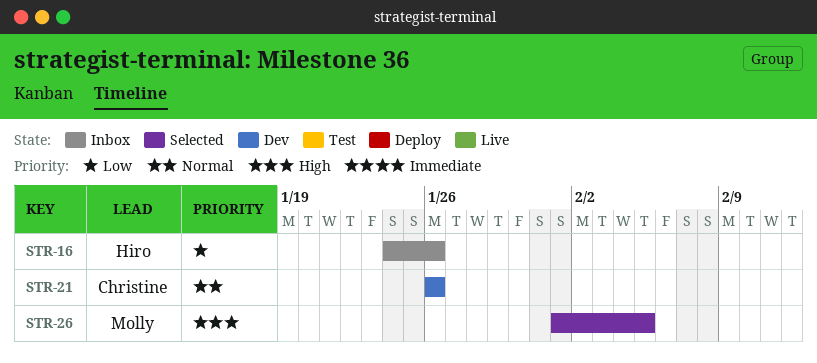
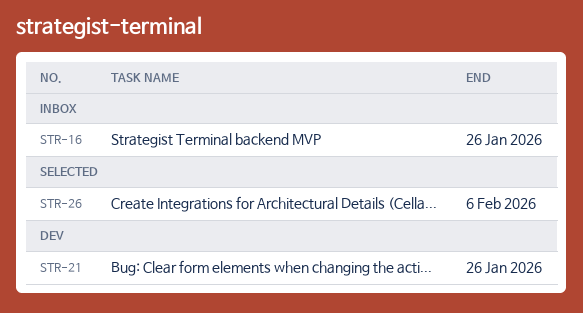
STR-26, due: Feb 5 -> Feb 6

